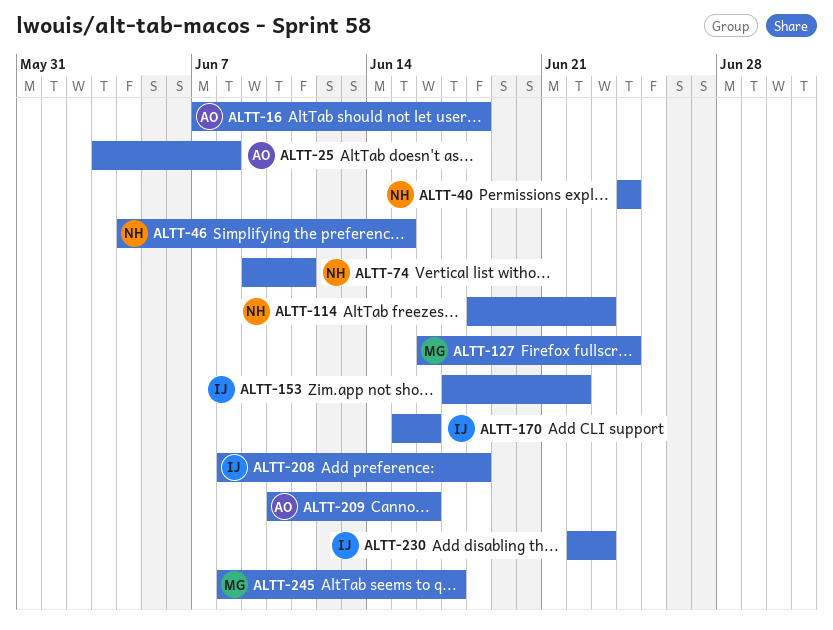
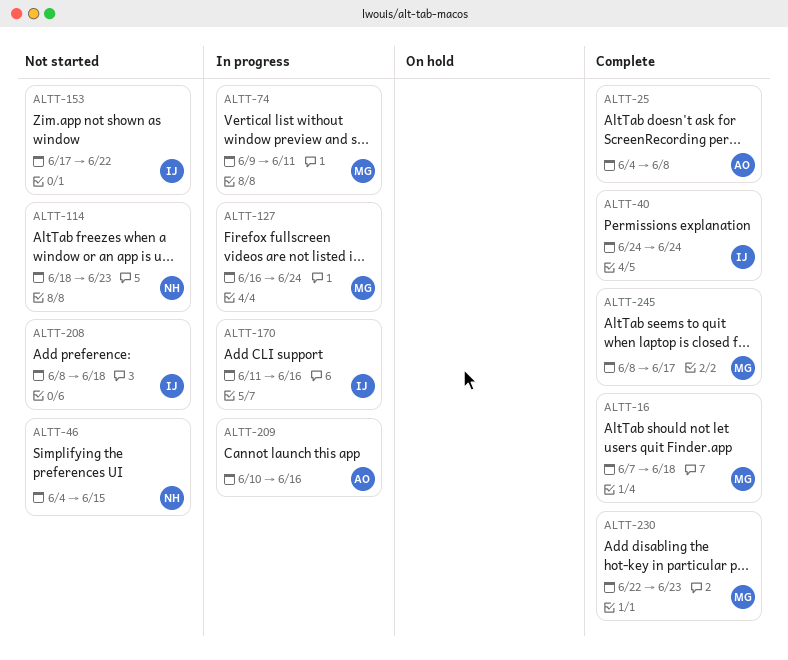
ALTT-16, owner: AO -> MG
ALTT-25, start: Jun 3 -> Jun 4
ALTT-40, owner: NH -> IJ
ALTT-74, owner: NH -> MG
ALTT-170, start: Jun 15 -> Jun 11
ALTT-230, owner: IJ -> MG

